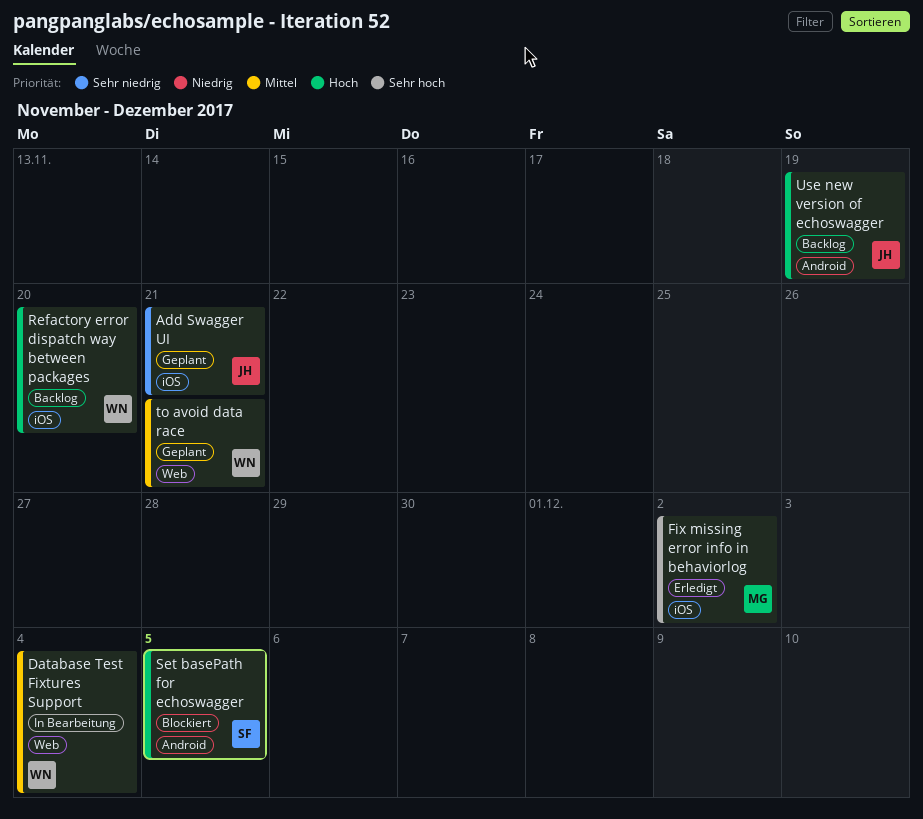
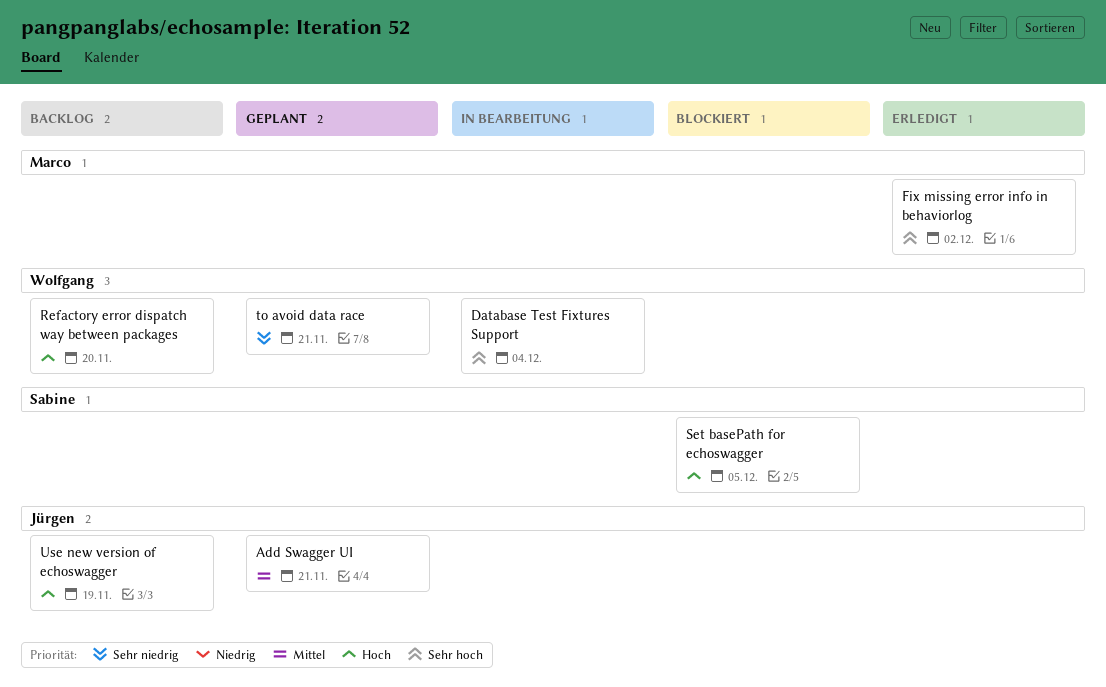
Add Swagger UI, priority: Sehr niedrig -> Mittel
Database Test Fixtures Support, priority: Mittel -> Sehr hoch
to avoid data race, priority: Mittel -> Sehr niedrig

